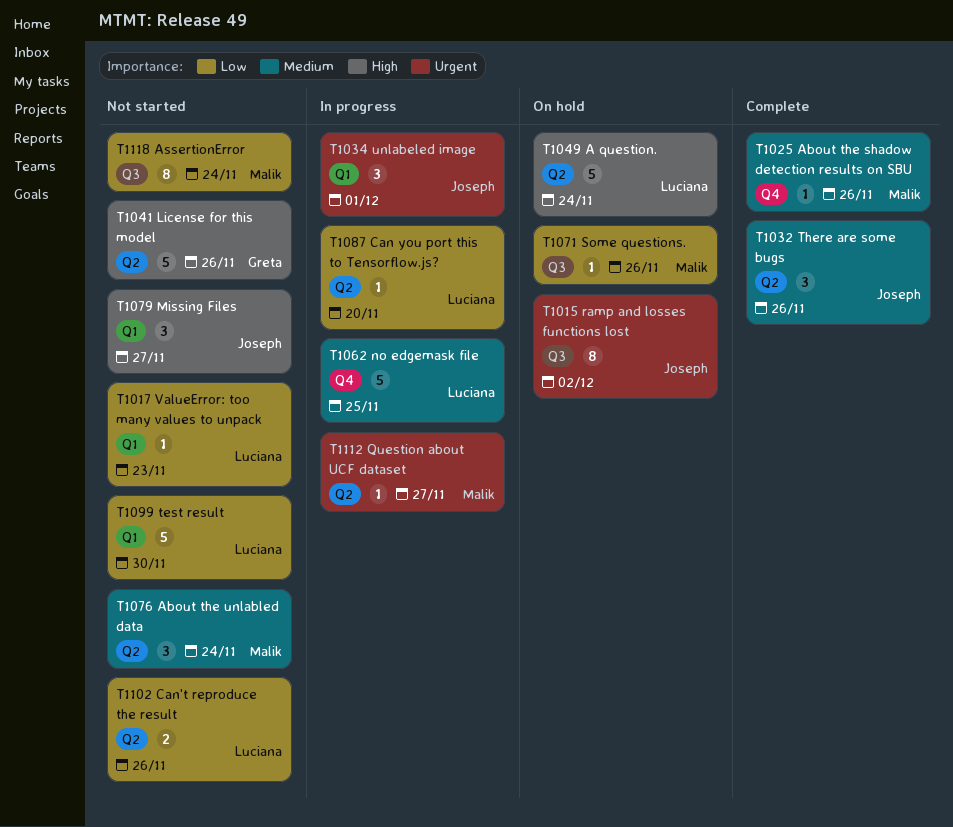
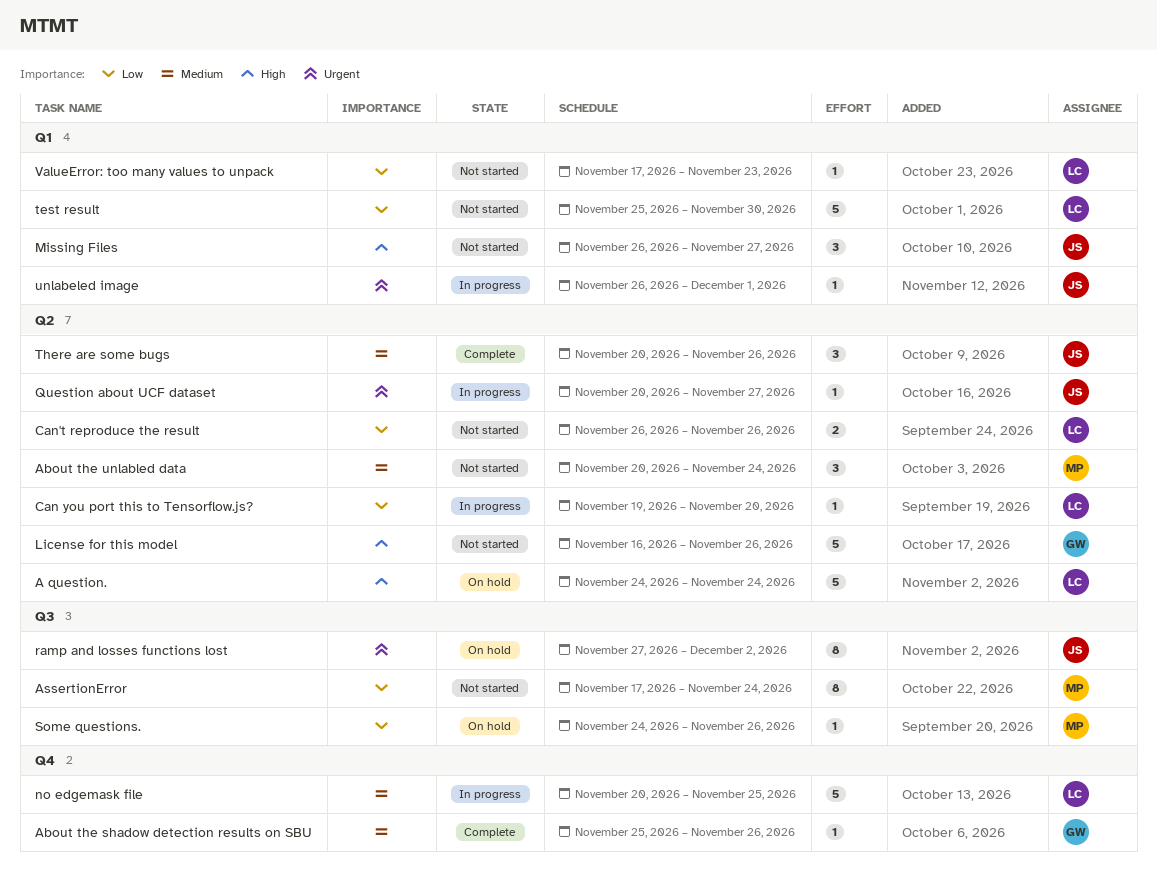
About the shadow detection results on SBU, owner: Malik -> Greta
Question about UCF dataset, owner: Malik -> Joseph
unlabeled image, estimate: 3 -> 1

